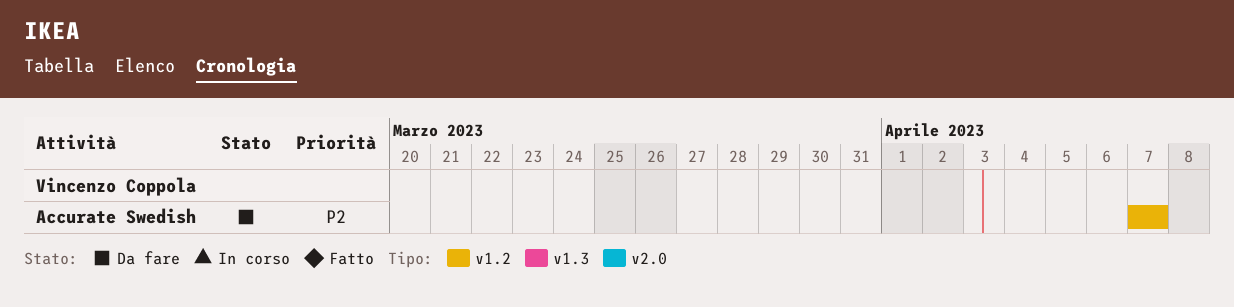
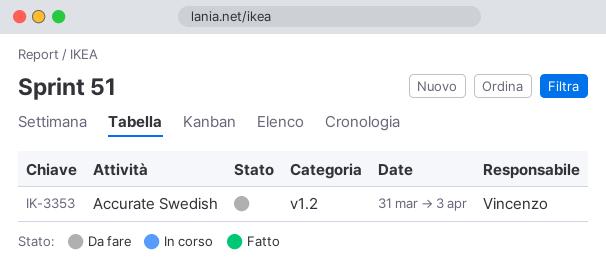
Accurate Swedish, start: Apr 7 -> Mar 31
Accurate Swedish, due: Apr 7 -> Apr 3

